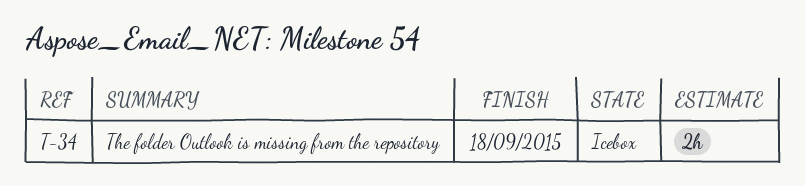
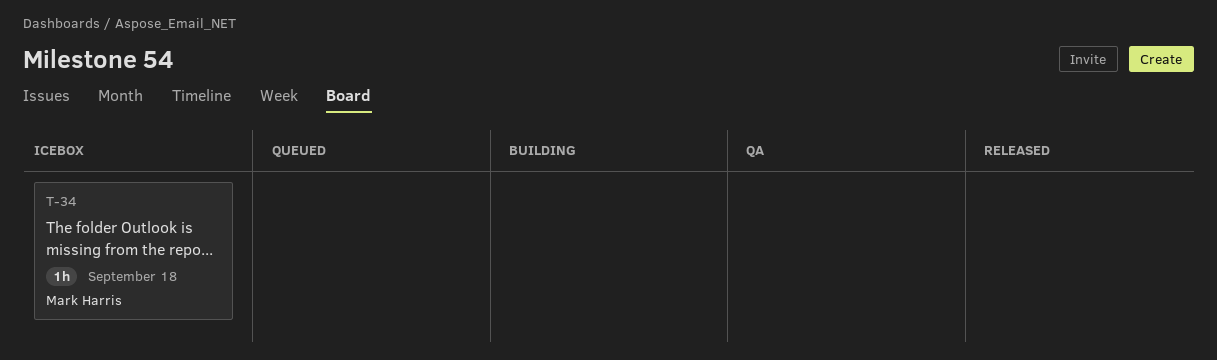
T-34, estimate: 2h -> 1h

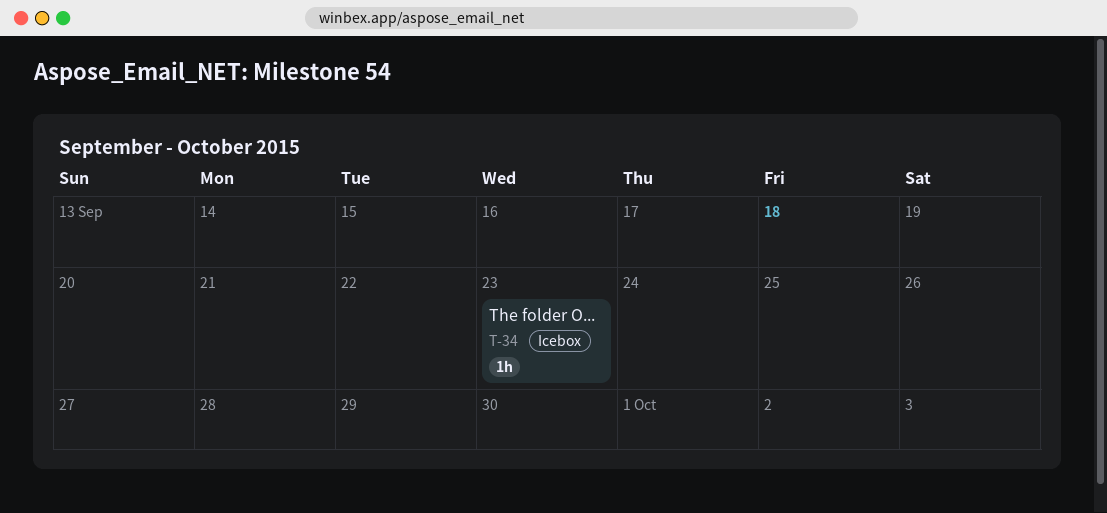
T-34, due: Sep 18 -> Sep 23

